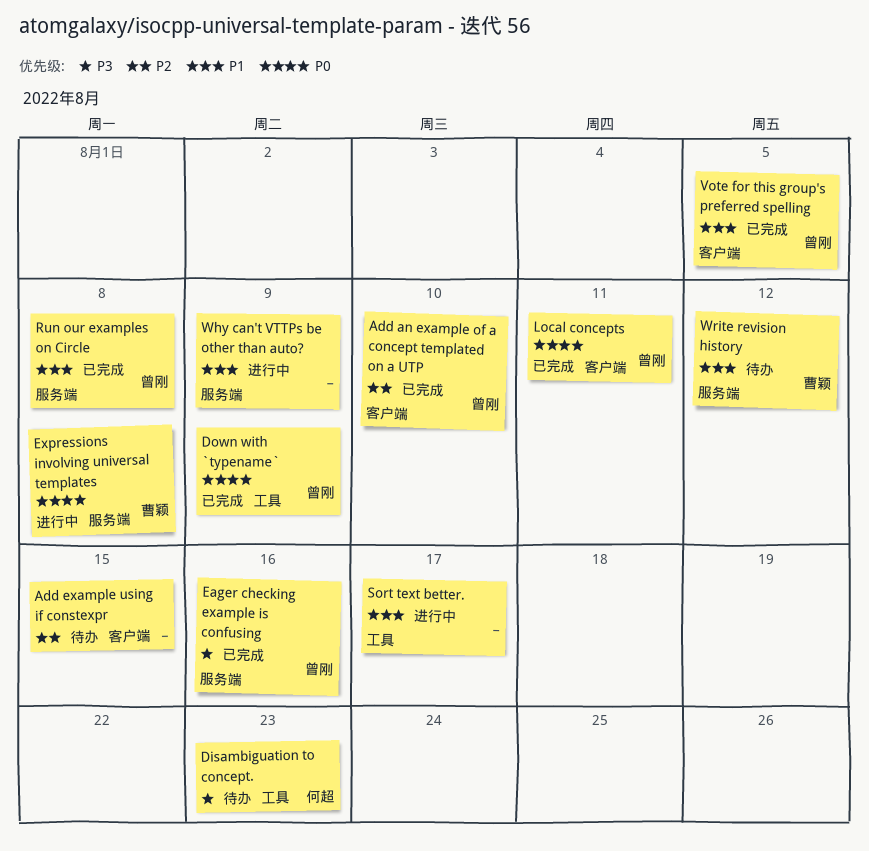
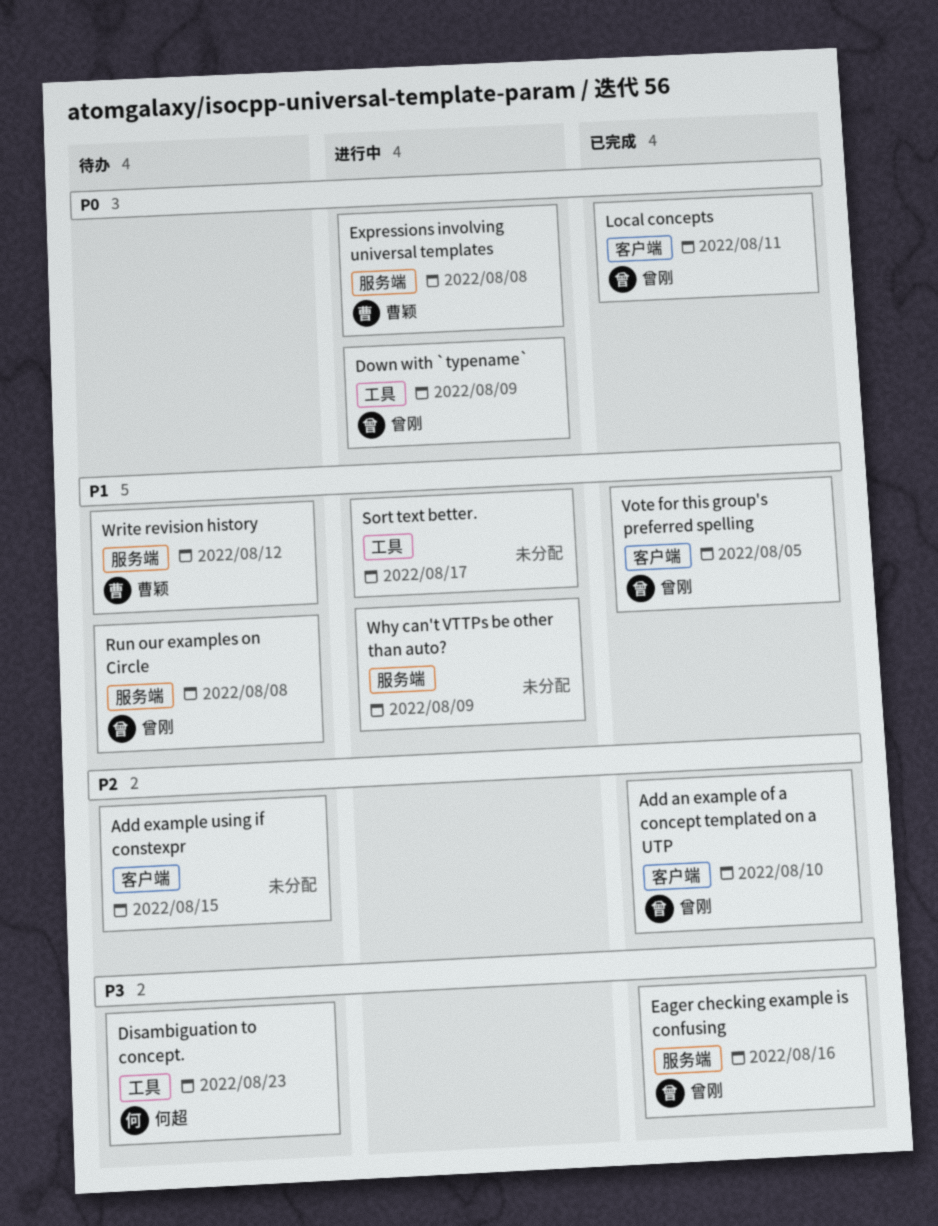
Down with `typename`, status: 已完成 -> 进行中
Run our examples on Circle, status: 已完成 -> 待办

